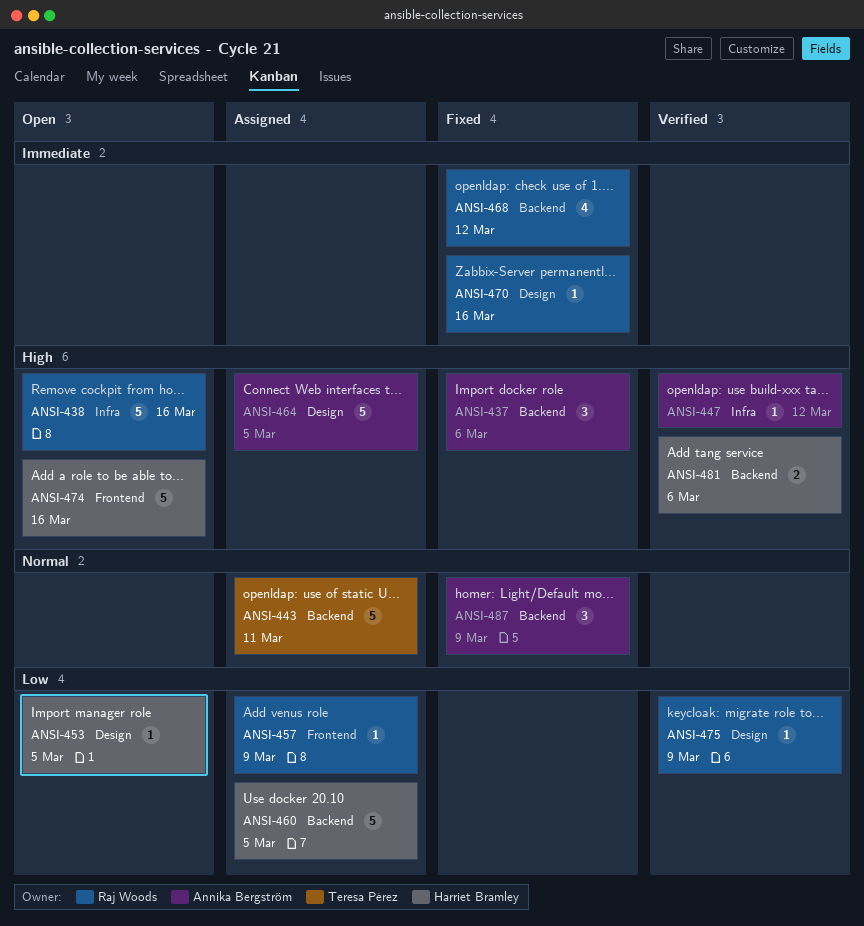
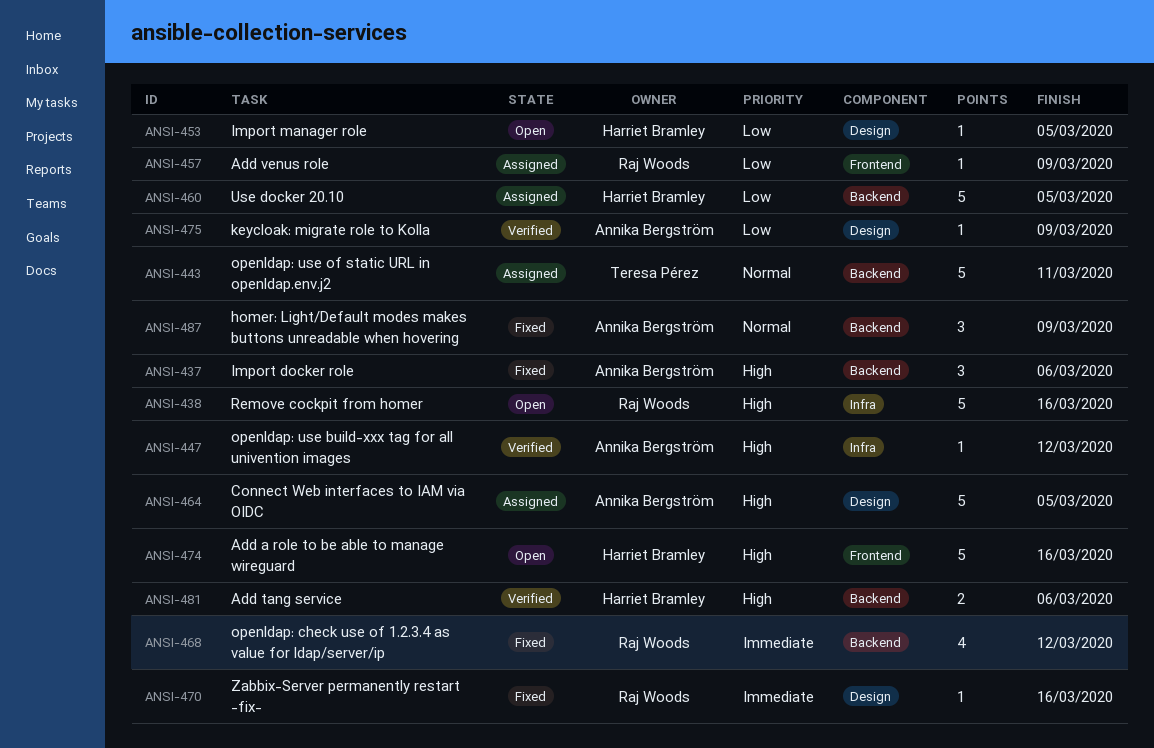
ANSI-475, owner: Raj Woods -> Annika Bergström

